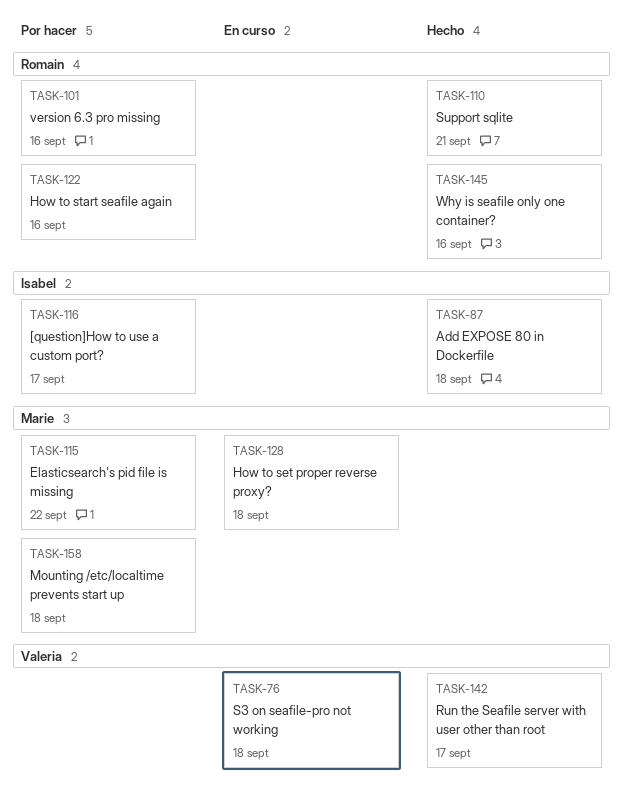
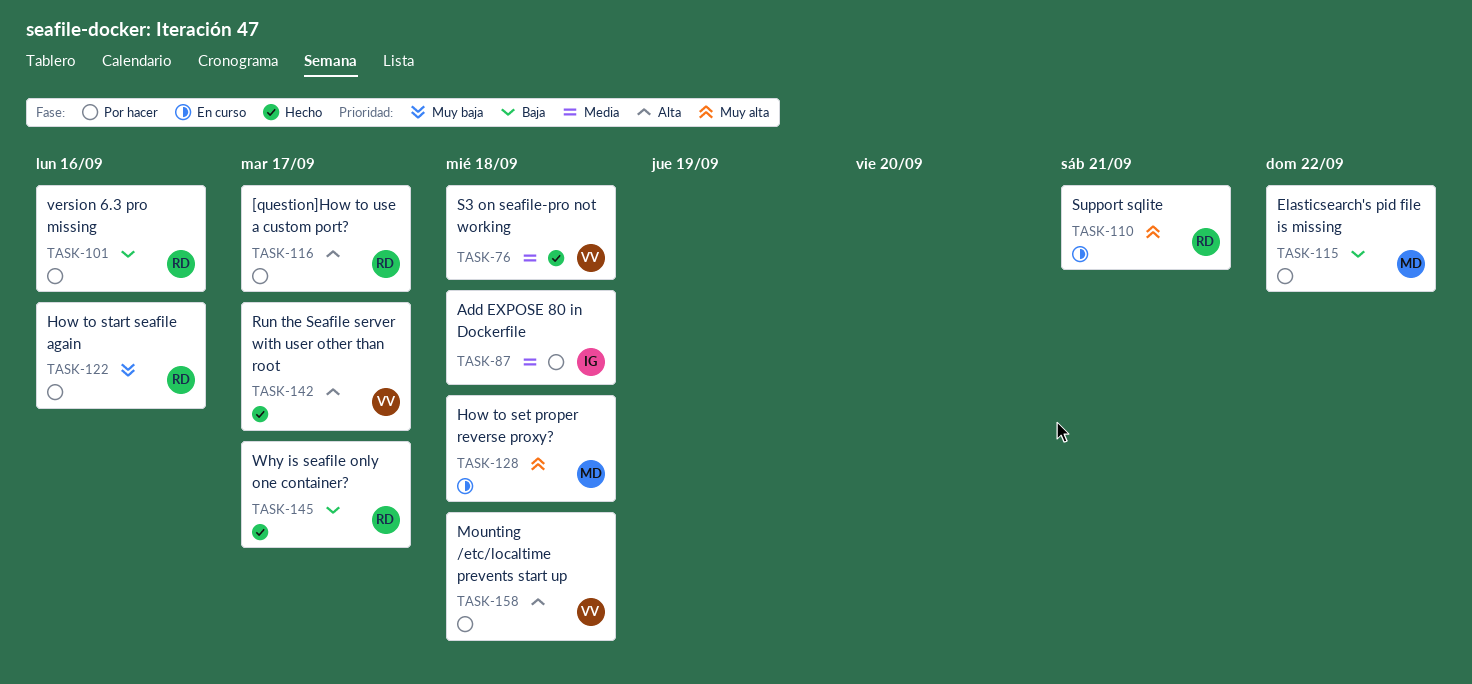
TASK-76, status: En curso -> Hecho
TASK-87, status: Hecho -> Por hacer
TASK-110, status: Hecho -> En curso
TASK-116, owner: Isabel -> Romain
TASK-145, due: Sep 16 -> Sep 17
TASK-158, owner: Marie -> Valeria

